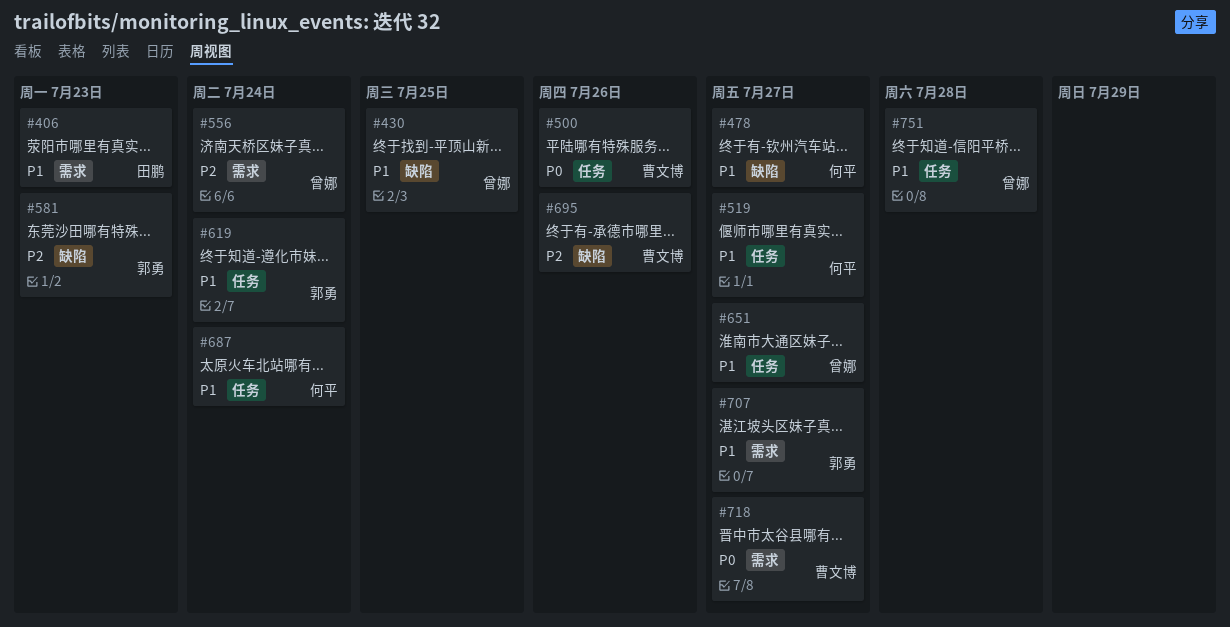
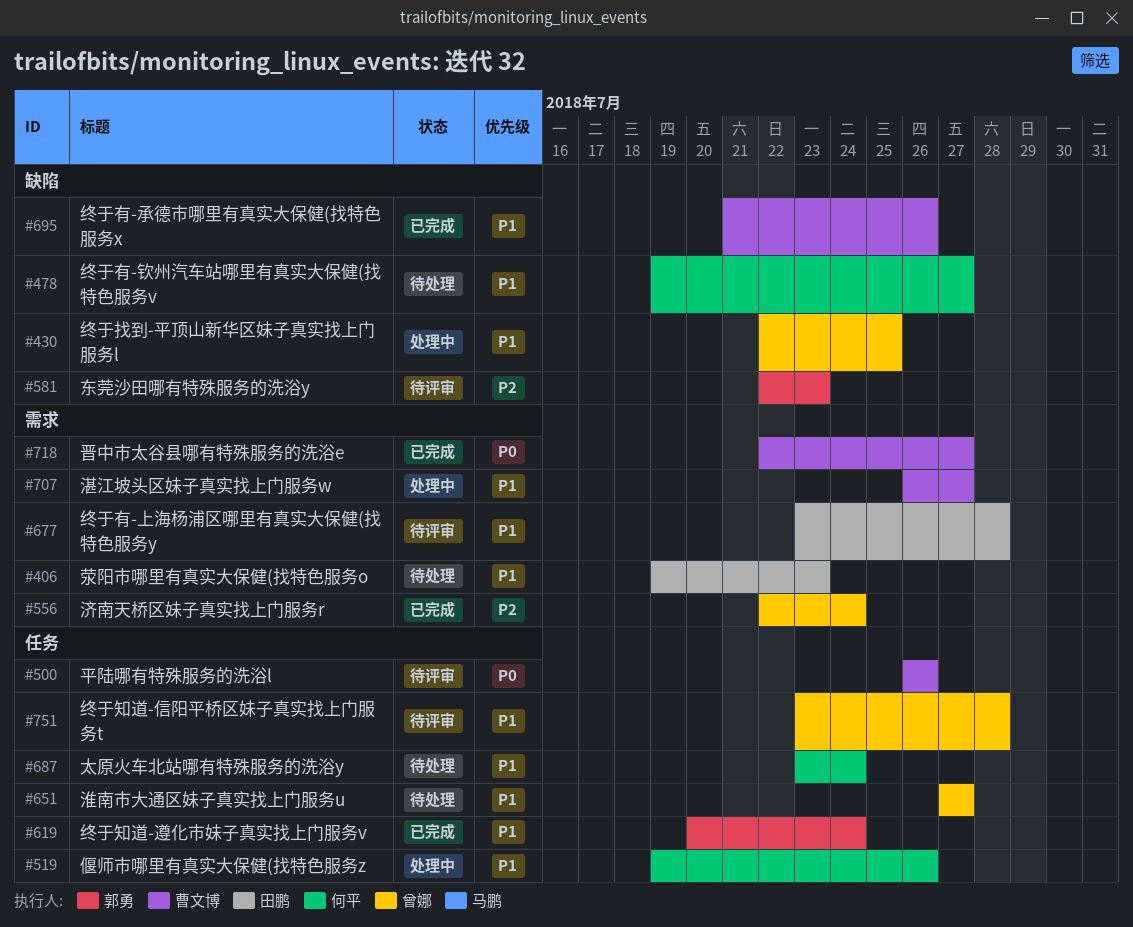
#519, due: Jul 27 -> Jul 26
#677: none -> present
#695, priority: P2 -> P1
#707, owner: 郭勇 -> 曹文博

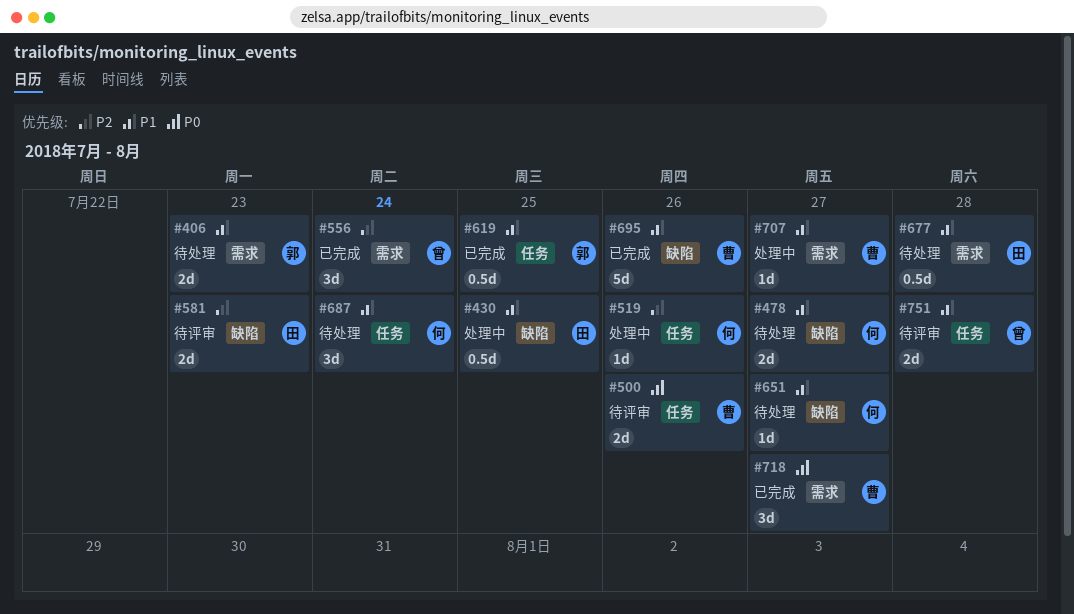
#406, owner: 田鹏 -> 郭勇
#430, owner: 曾娜 -> 田鹏
#519, priority: P1 -> P2
#581, owner: 郭勇 -> 田鹏
#619, due: Jul 24 -> Jul 25
#651, owner: 曾娜 -> 何平
#651, label: 任务 -> 缺陷
#677, status: 待评审 -> 待处理

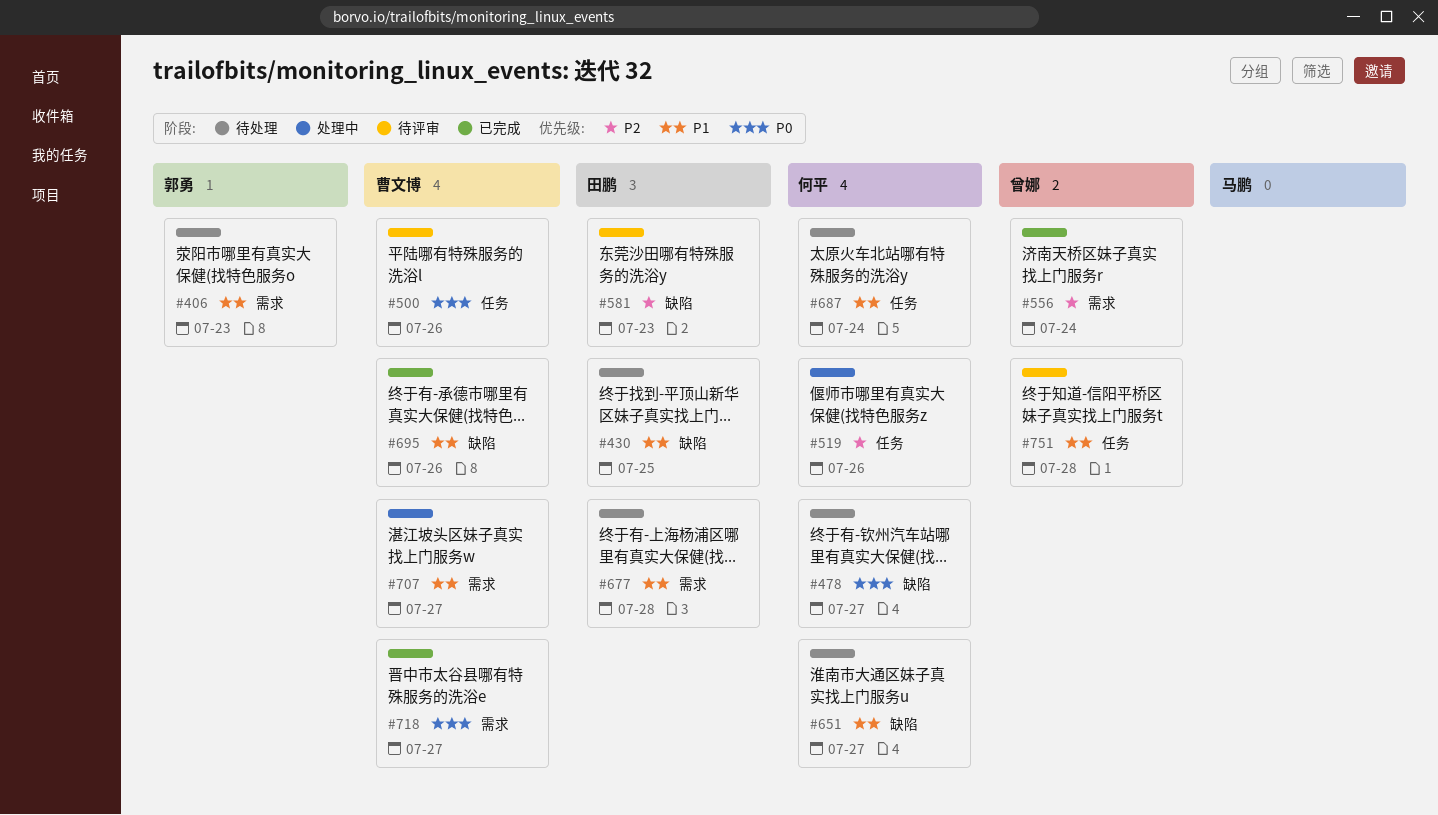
#430, status: 处理中 -> 待处理
#478, priority: P1 -> P0
#619: present -> none

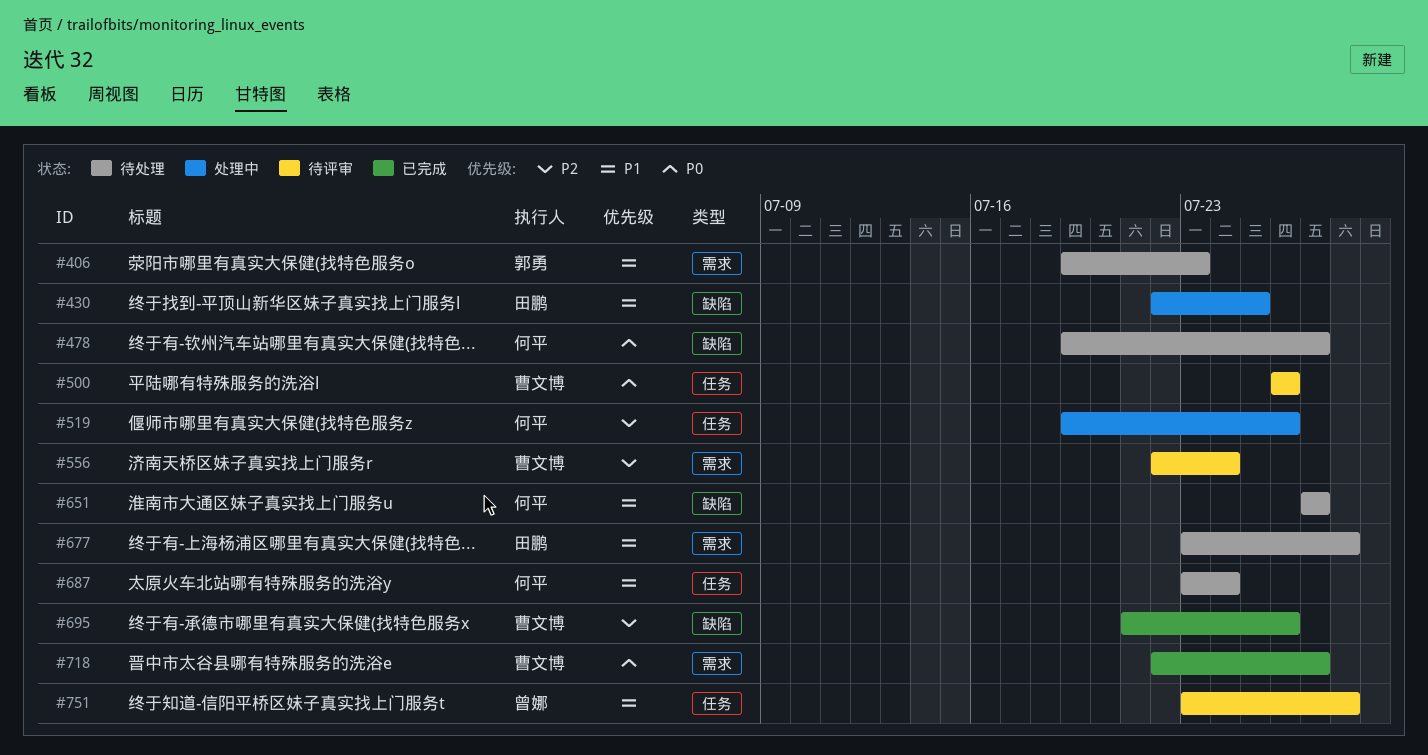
#430, status: 待处理 -> 处理中
#556, status: 已完成 -> 待评审
#556, owner: 曾娜 -> 曹文博
#581: present -> none
#695, priority: P1 -> P2
#707: present -> none

